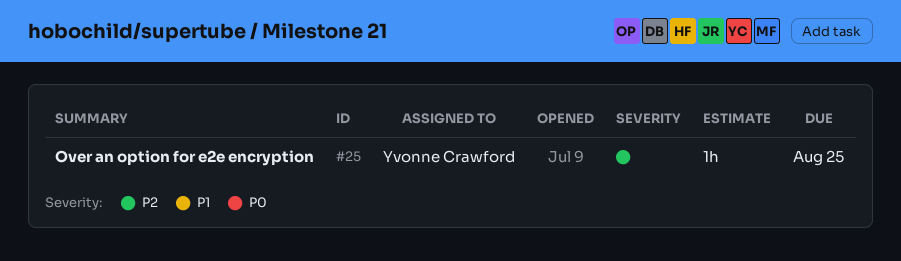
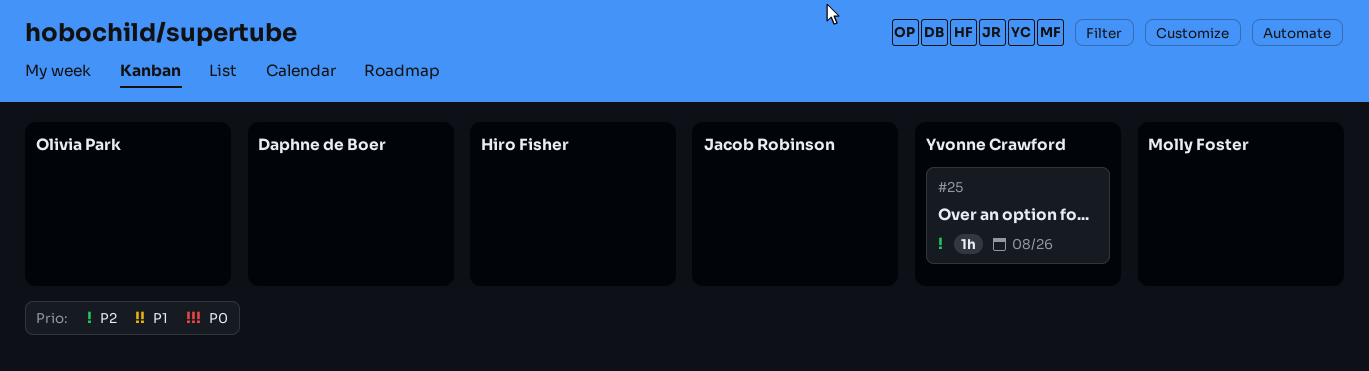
#25, due: Aug 25 -> Aug 26

